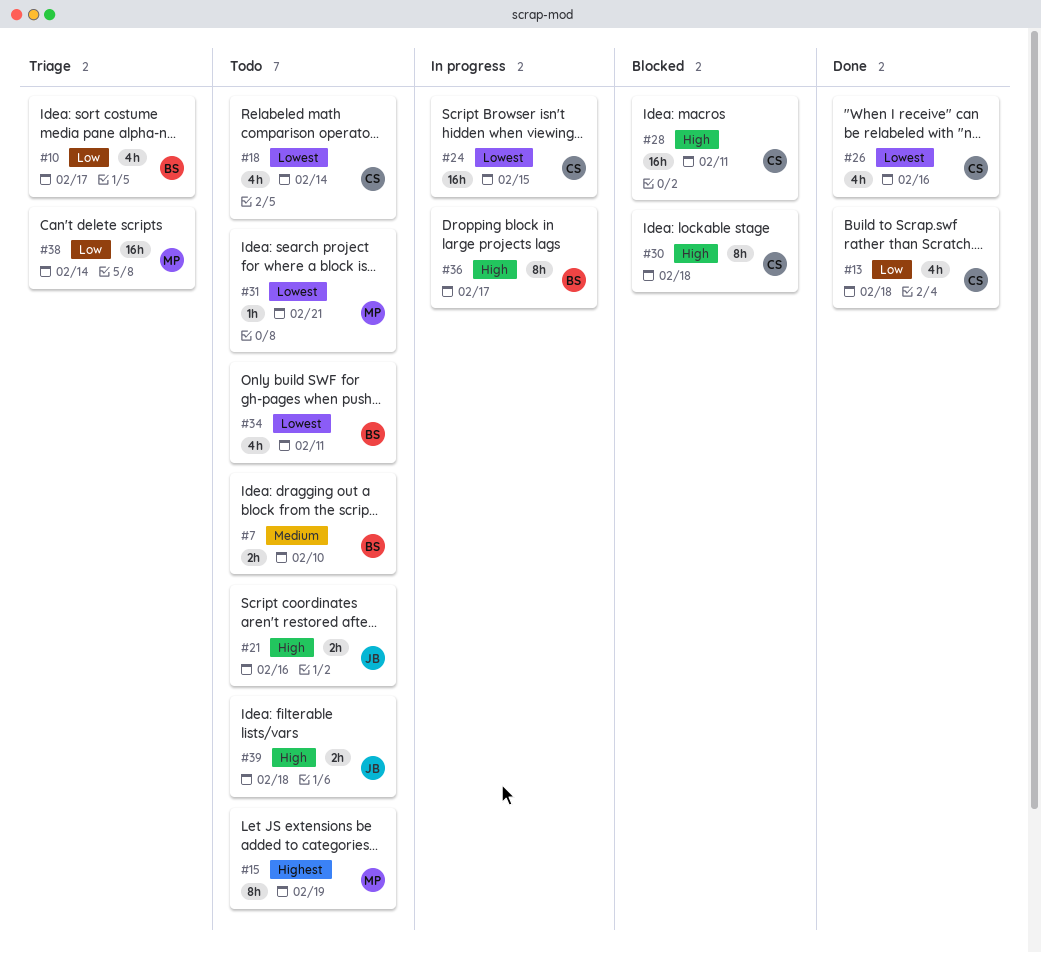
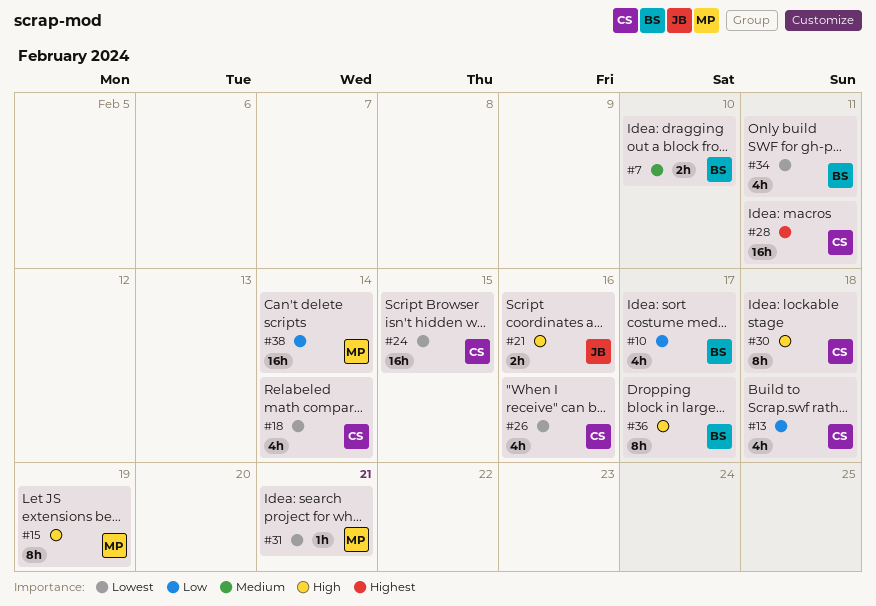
#15, priority: Highest -> High
#28, priority: High -> Highest
#39: present -> none

